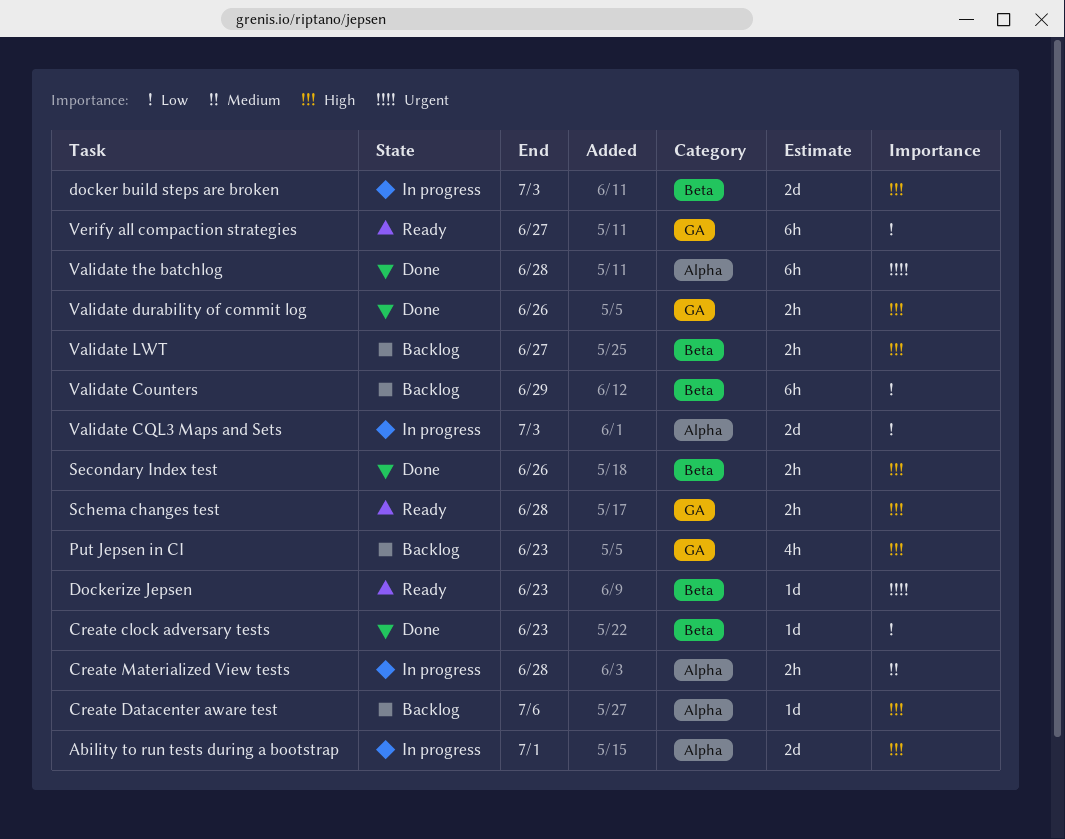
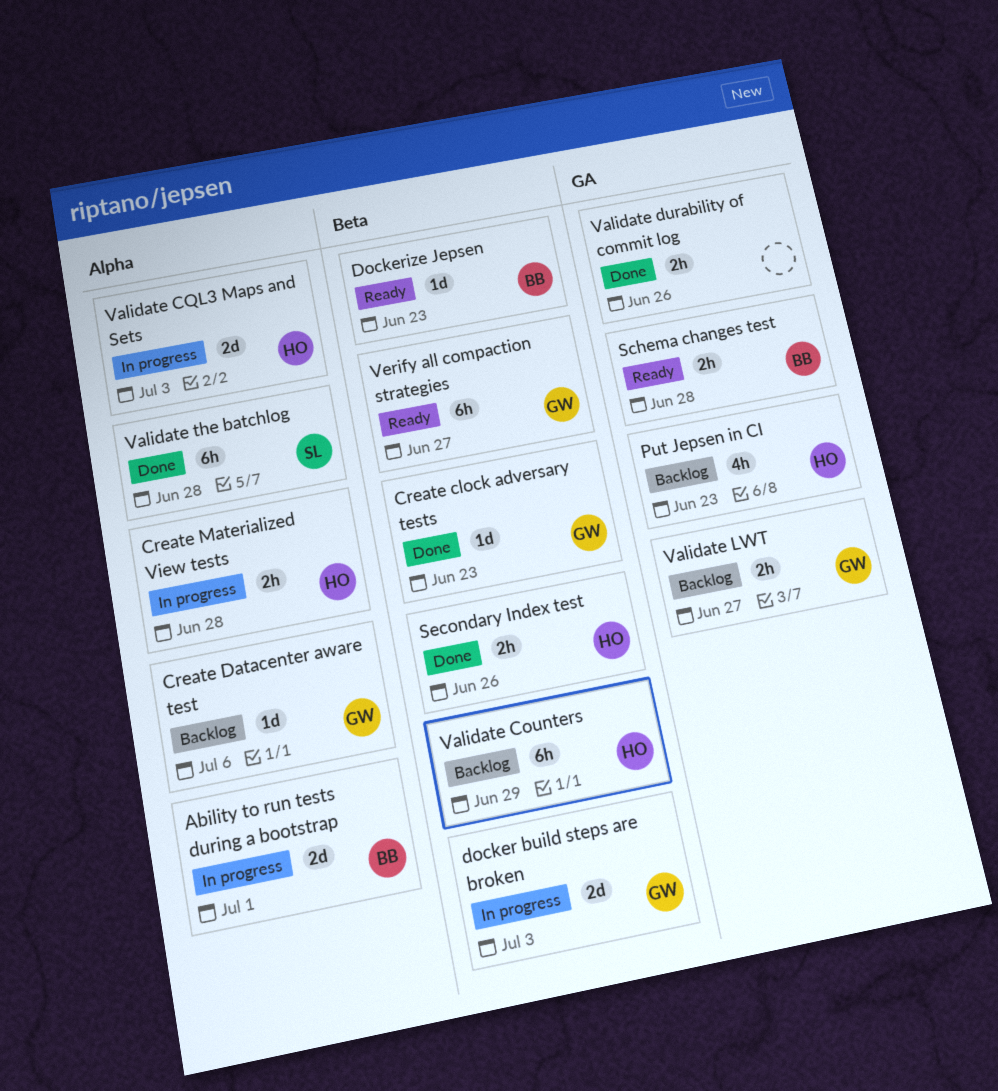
Validate LWT, label: Beta -> GA
Verify all compaction strategies, label: GA -> Beta

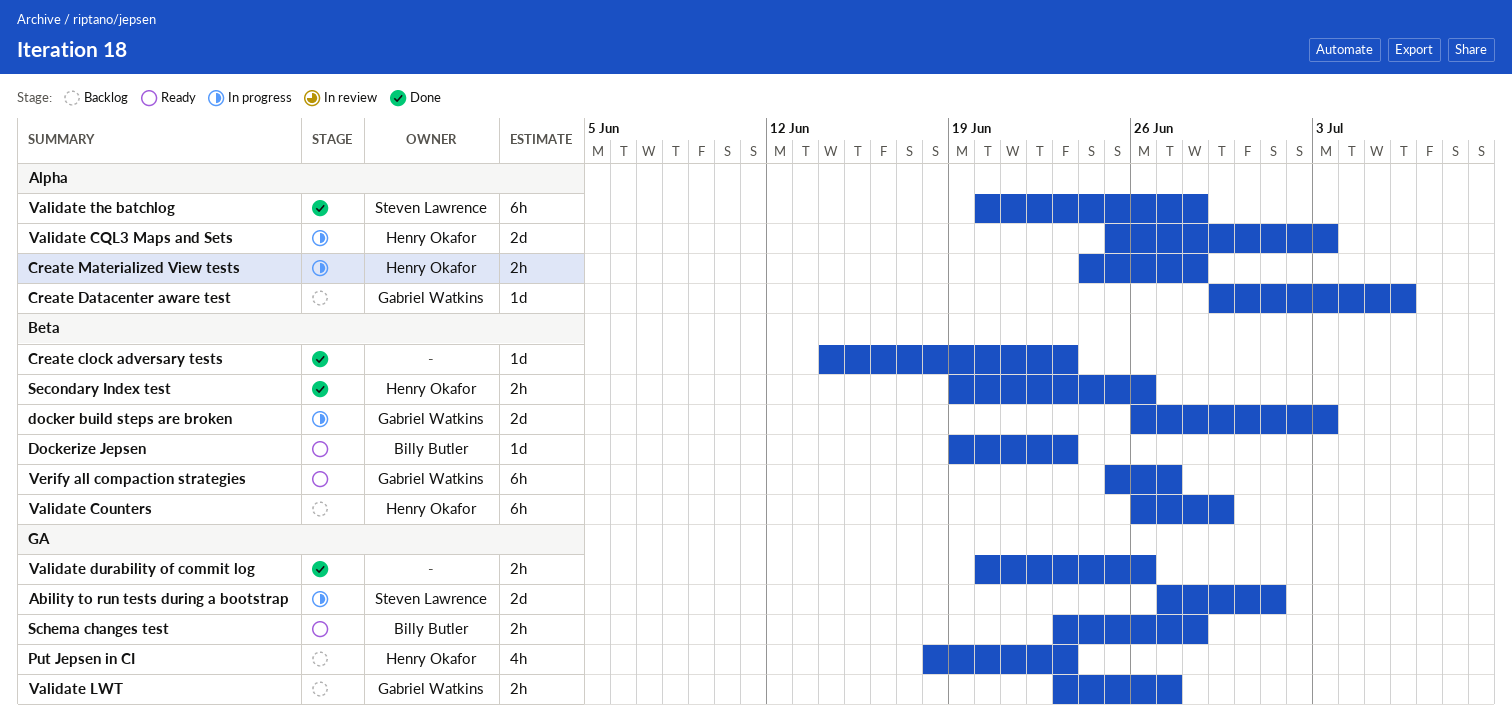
Ability to run tests during a bootstrap, owner: Billy Butler -> Steven Lawrence
Ability to run tests during a bootstrap, label: Alpha -> GA
Create clock adversary tests, owner: Gabriel Watkins -> none

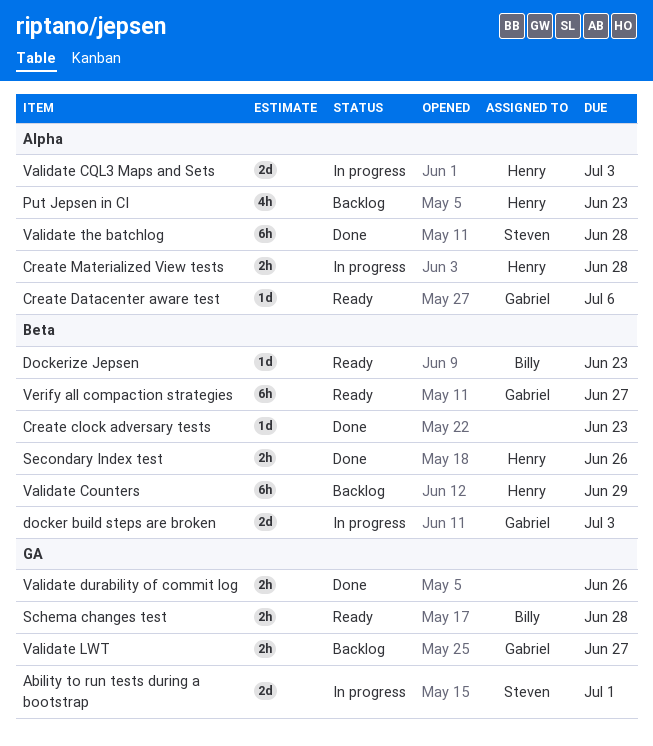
Create Datacenter aware test, status: Backlog -> Ready
Put Jepsen in CI, label: GA -> Alpha

